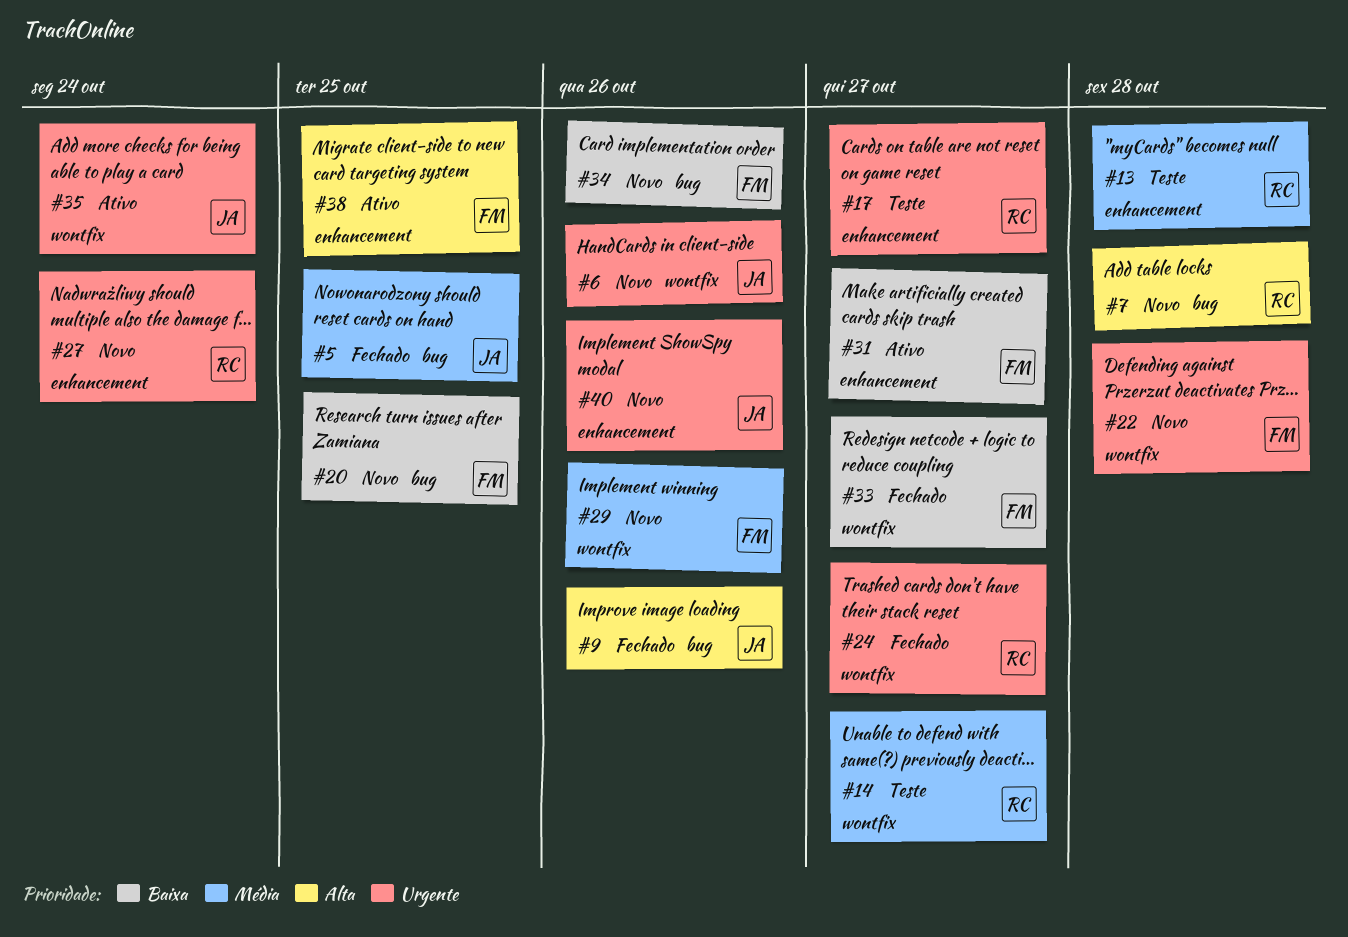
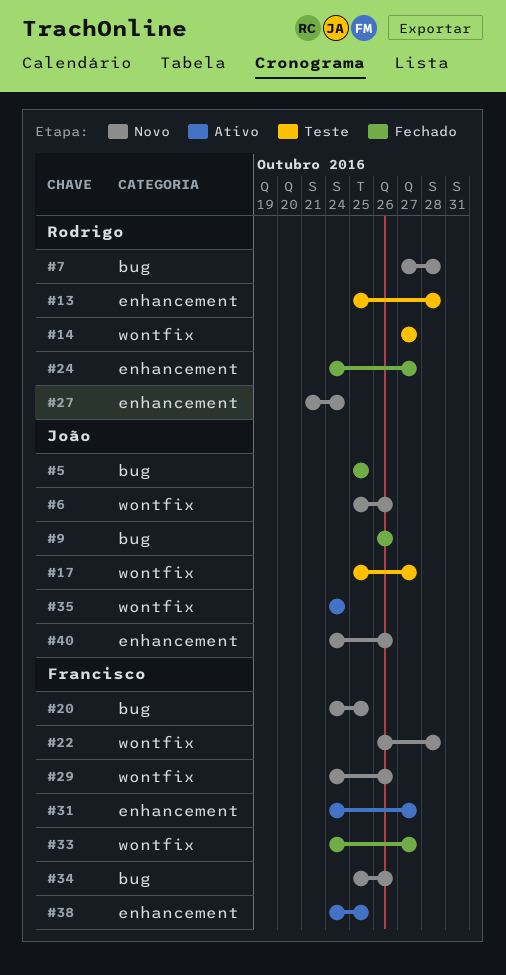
#17, owner: Rodrigo -> João
#17, label: enhancement -> wontfix
#24, label: wontfix -> enhancement

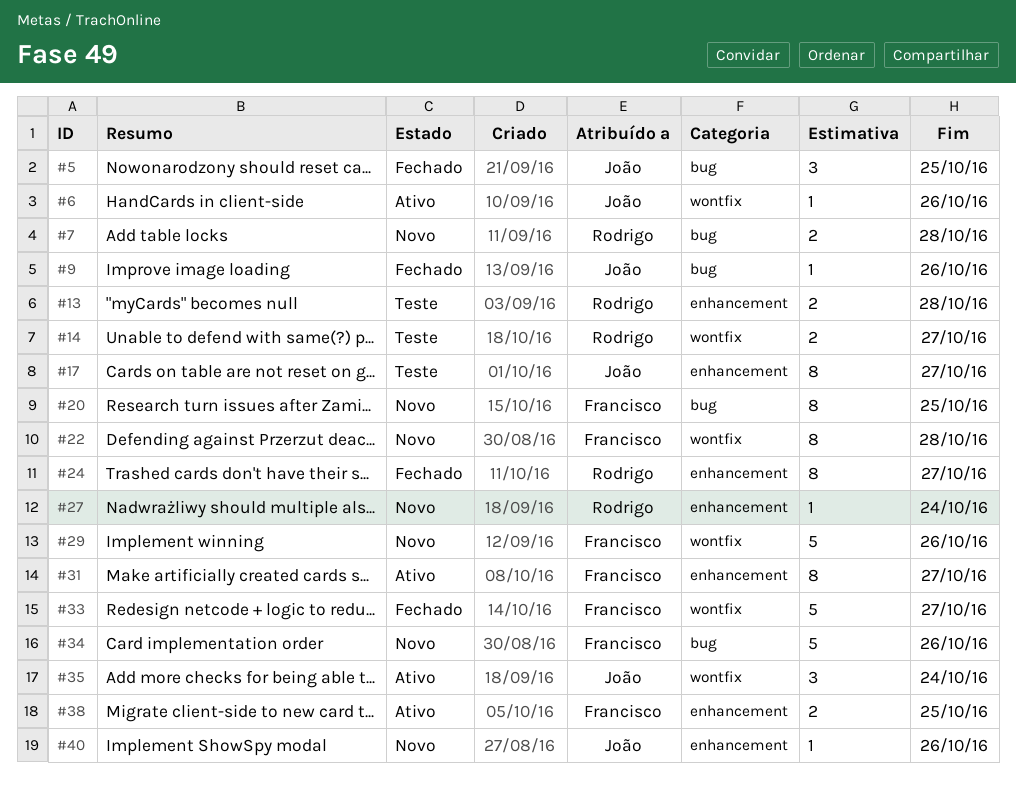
#6, status: Novo -> Ativo
#17, label: wontfix -> enhancement

